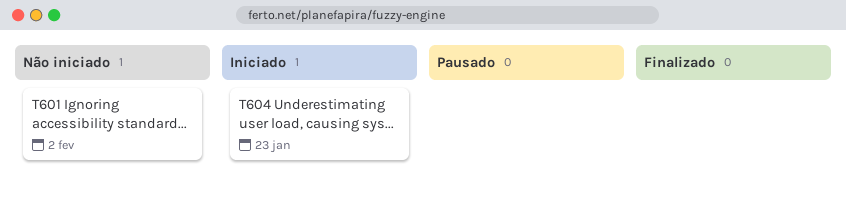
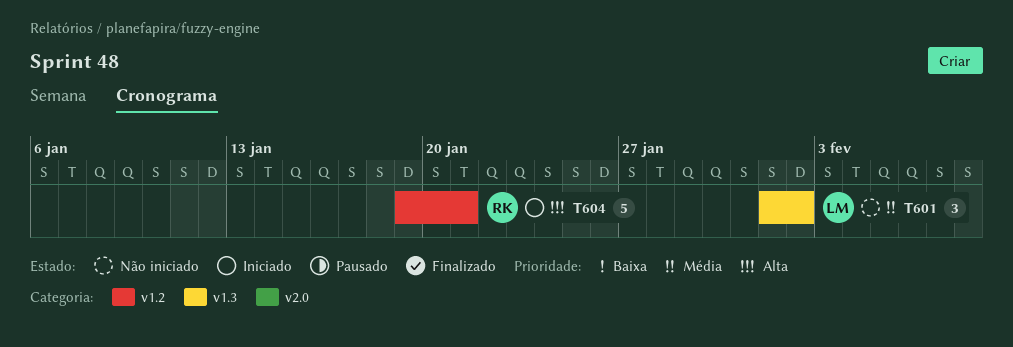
T604, due: Jan 23 -> Jan 21

